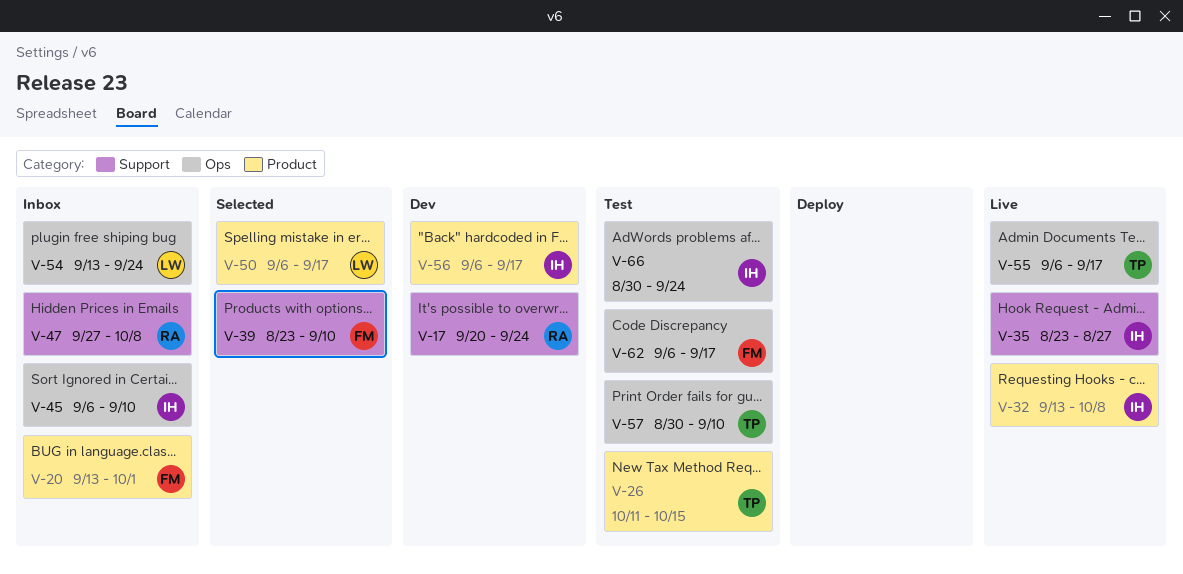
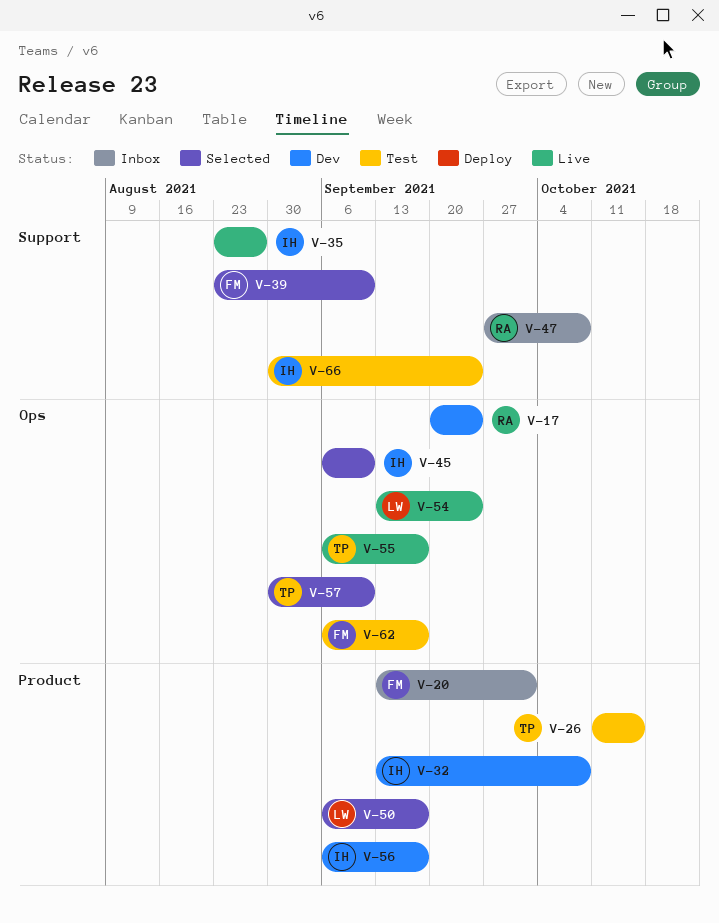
V-17, label: Support -> Ops
V-32, status: Live -> Dev
V-45, status: Inbox -> Selected
V-54, status: Inbox -> Live
V-57, status: Test -> Selected
V-66, label: Ops -> Support

